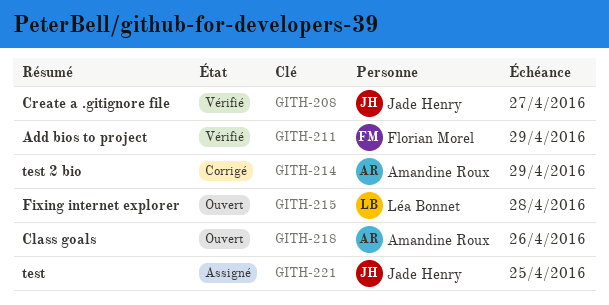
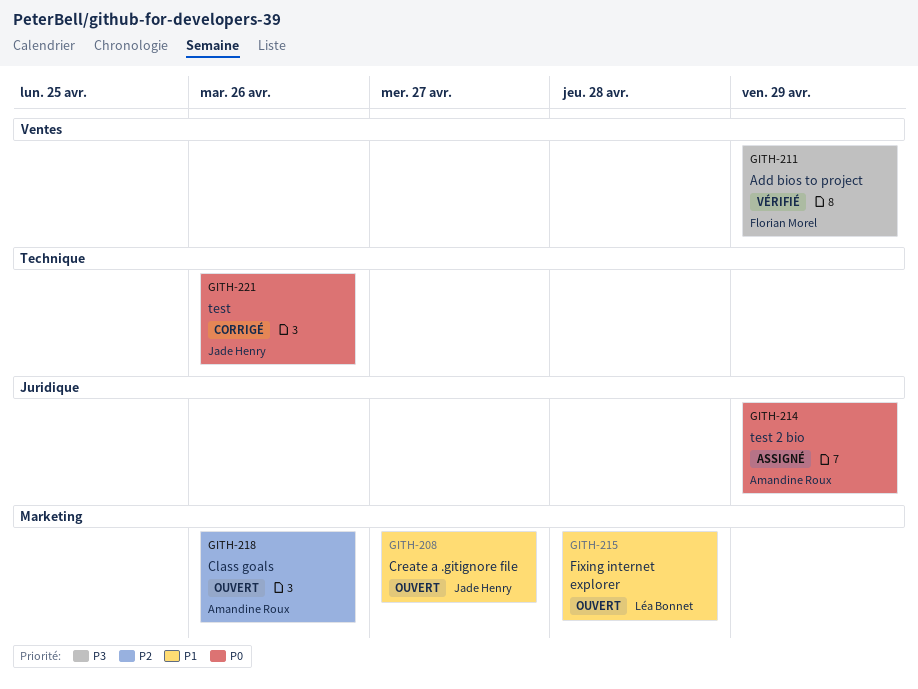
GITH-208, status: Vérifié -> Ouvert
GITH-214, status: Corrigé -> Assigné
GITH-221, status: Assigné -> Corrigé
GITH-221, due: Apr 25 -> Apr 26

